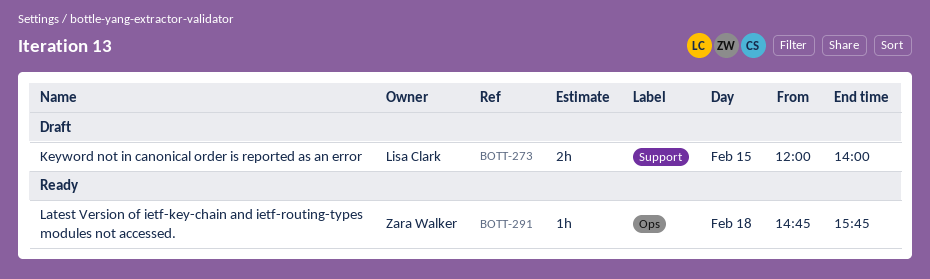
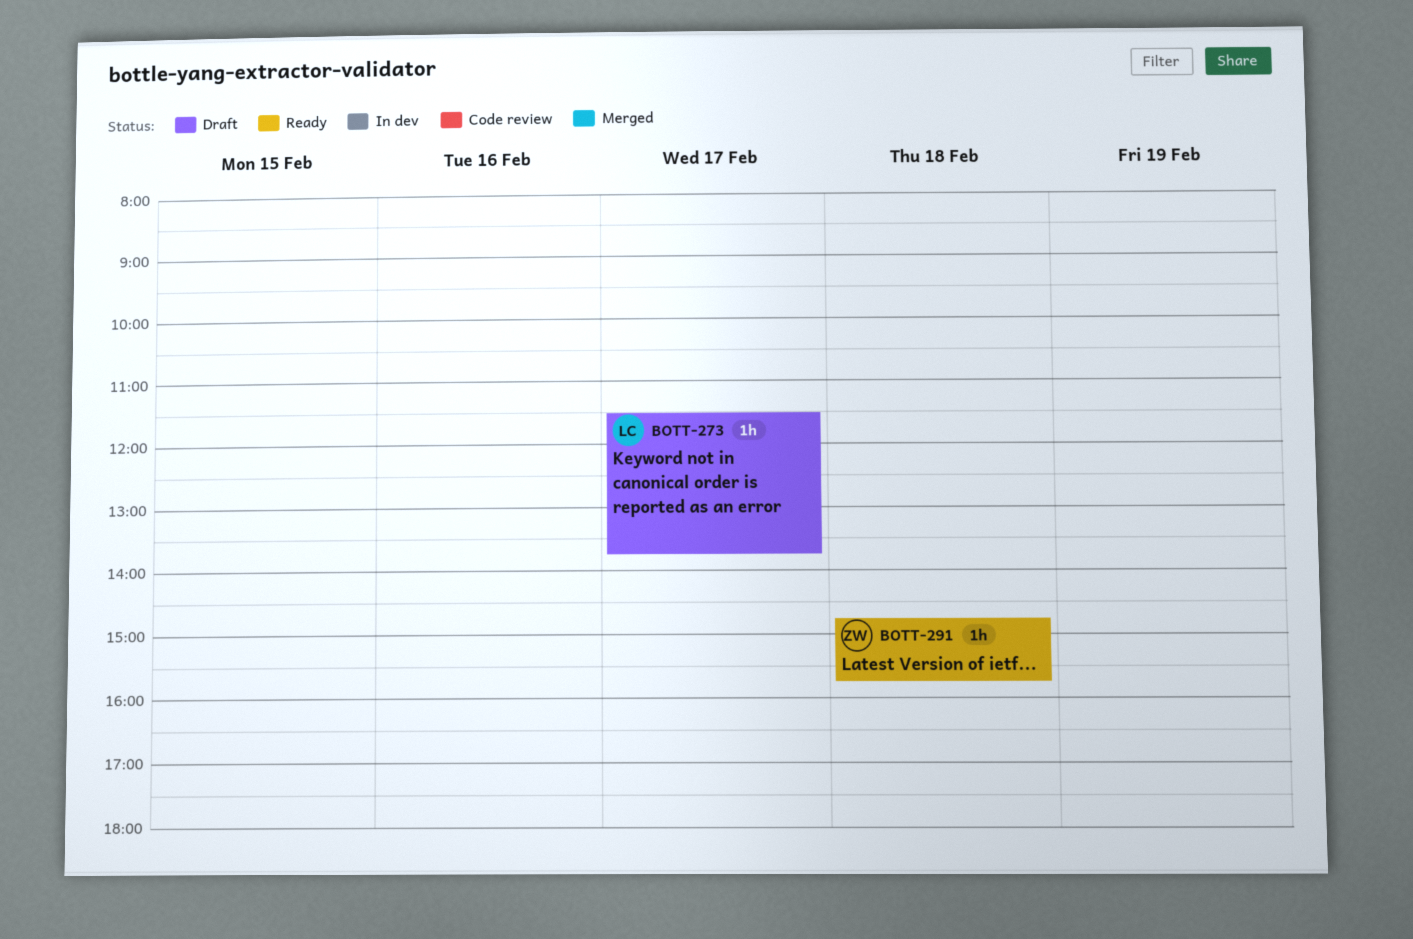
BOTT-273, estimate: 2h -> 1h
BOTT-273, day: Feb 15 -> Feb 17
BOTT-273, begins: 12:00 -> 11:30
BOTT-273, ends: 14:00 -> 13:45

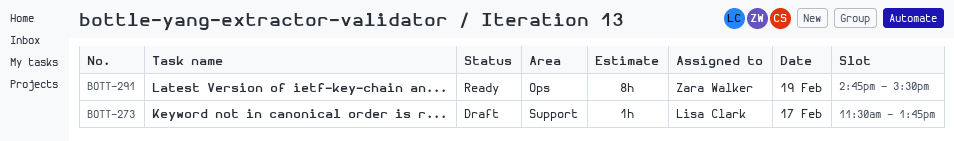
BOTT-291, estimate: 1h -> 8h
BOTT-291, day: Feb 18 -> Feb 19
BOTT-291, ends: 15:45 -> 15:30

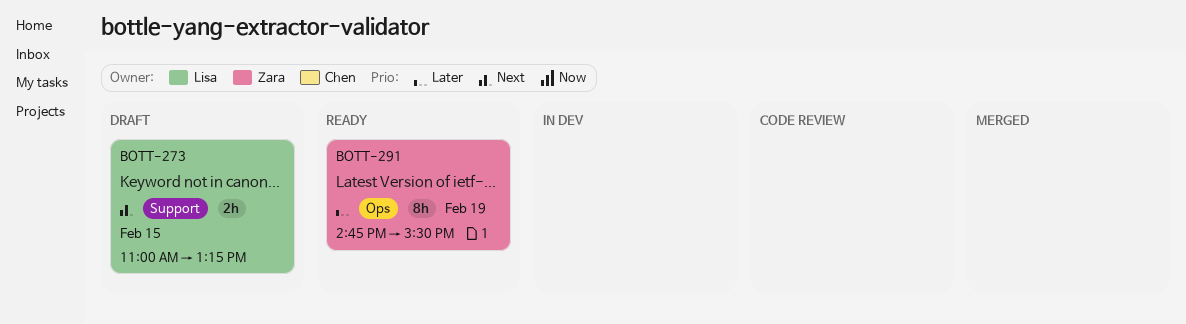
BOTT-273, estimate: 1h -> 2h
BOTT-273, day: Feb 17 -> Feb 15
BOTT-273, begins: 11:30 -> 11:00
BOTT-273, ends: 13:45 -> 13:15

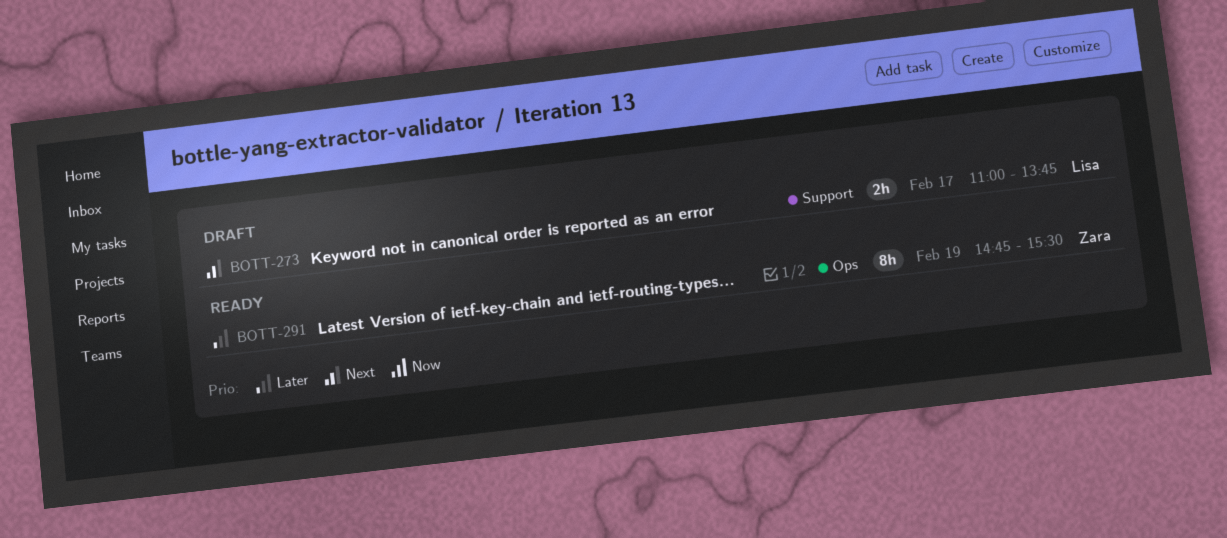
BOTT-273, day: Feb 15 -> Feb 17
BOTT-273, ends: 13:15 -> 13:45

